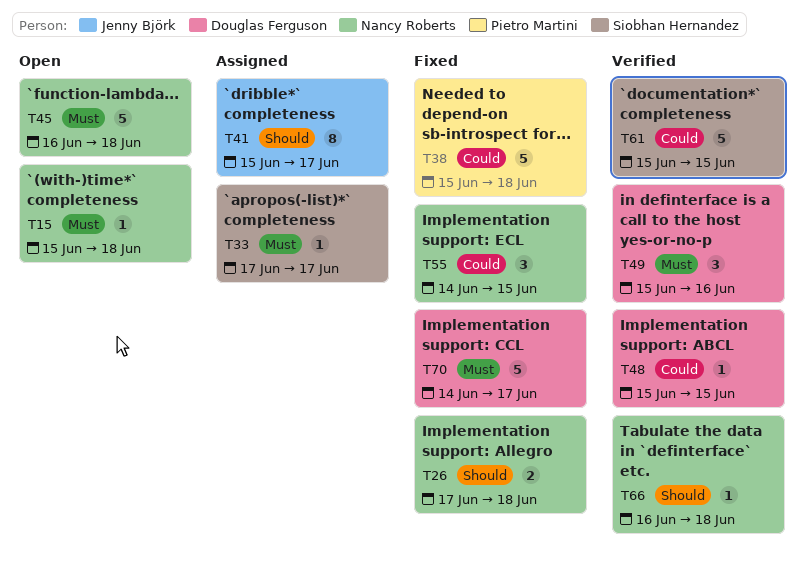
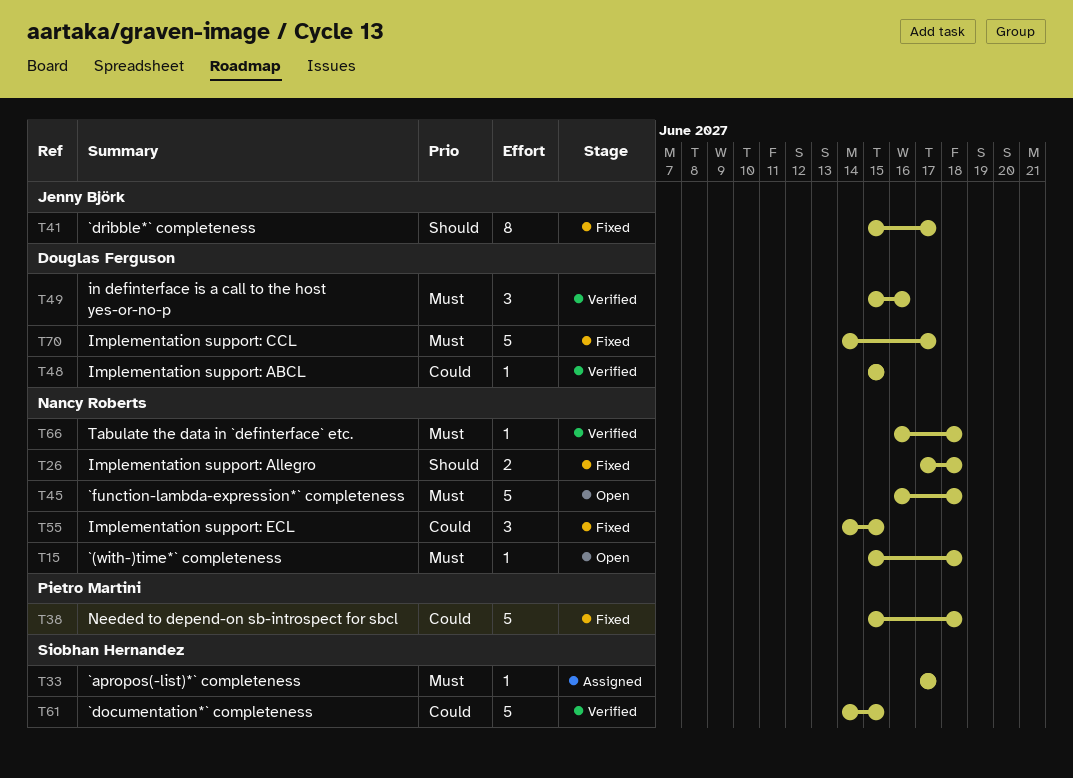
T41, status: Assigned -> Fixed
T61, start: Jun 15 -> Jun 14
T66, priority: Should -> Must

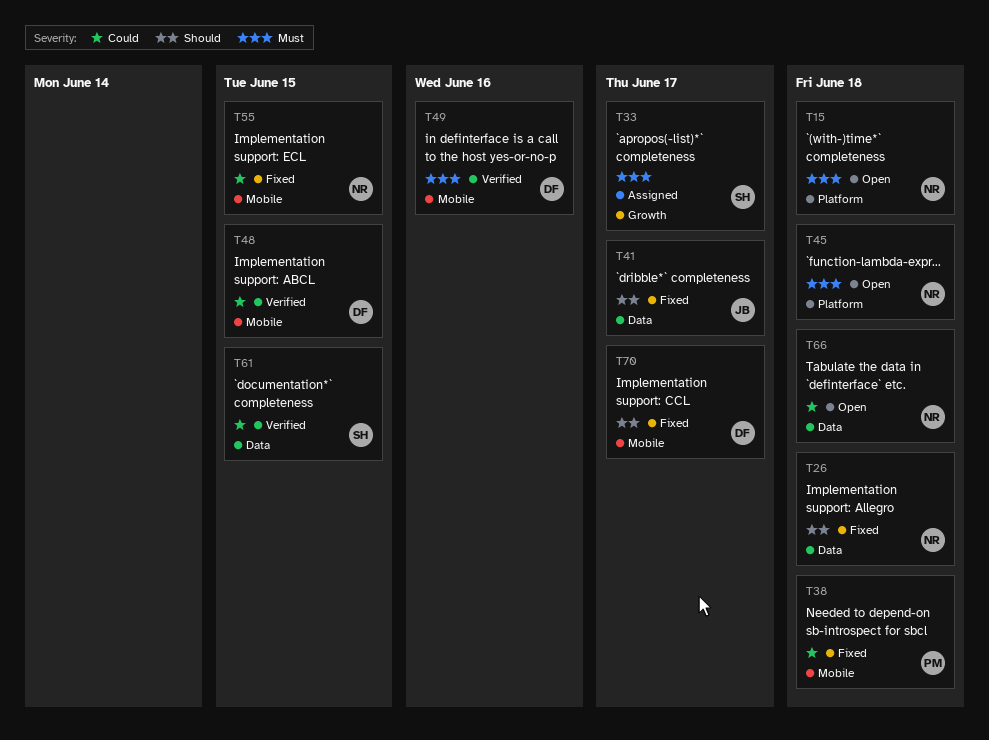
T66, status: Verified -> Open
T66, priority: Must -> Could
T70, priority: Must -> Should

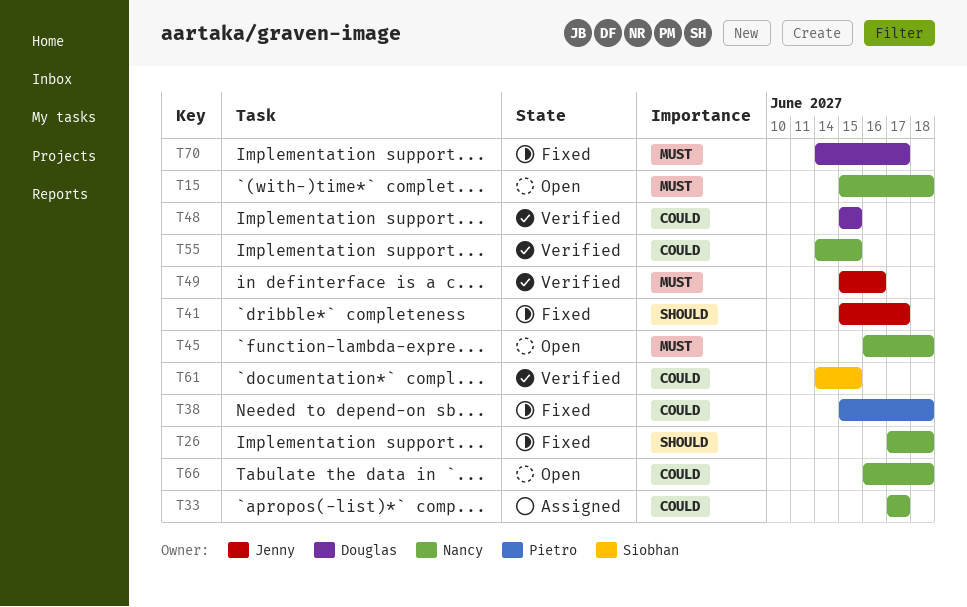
T33, owner: Siobhan -> Nancy
T33, priority: Must -> Could
T49, owner: Douglas -> Jenny
T55, status: Fixed -> Verified
T70, priority: Should -> Must

